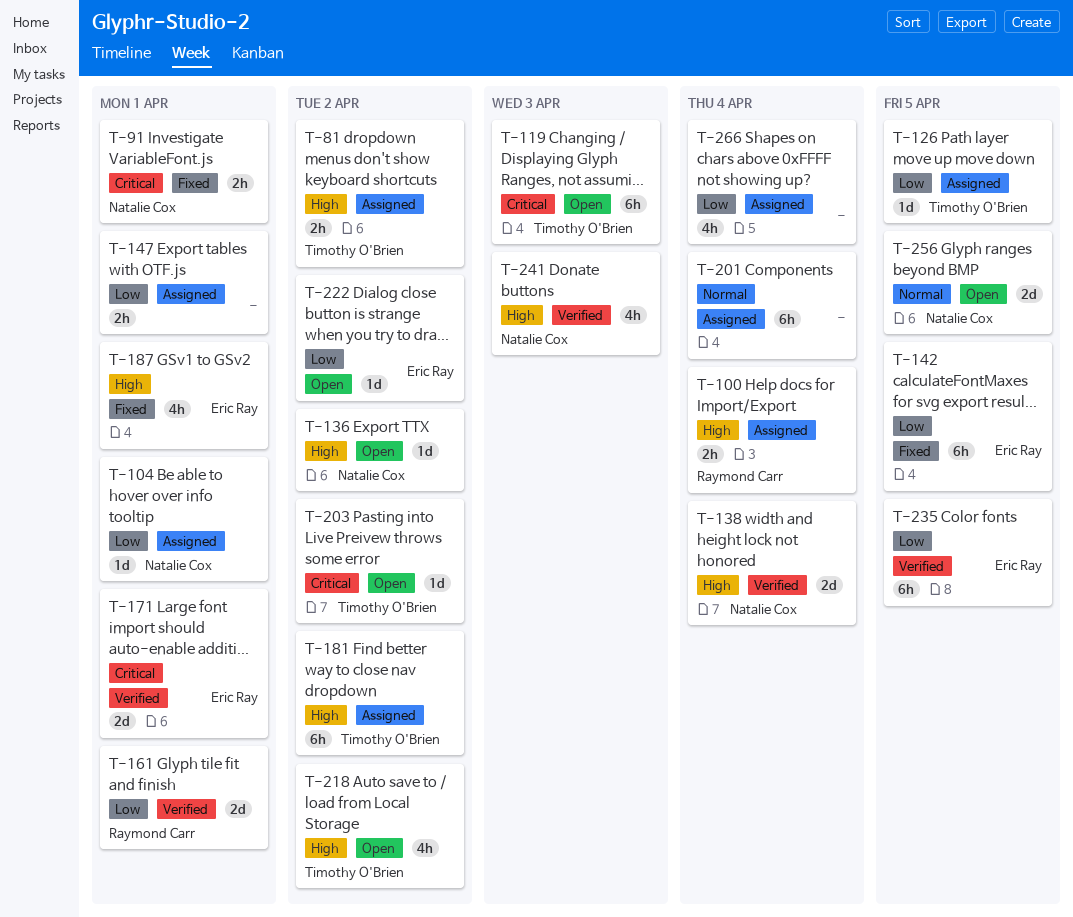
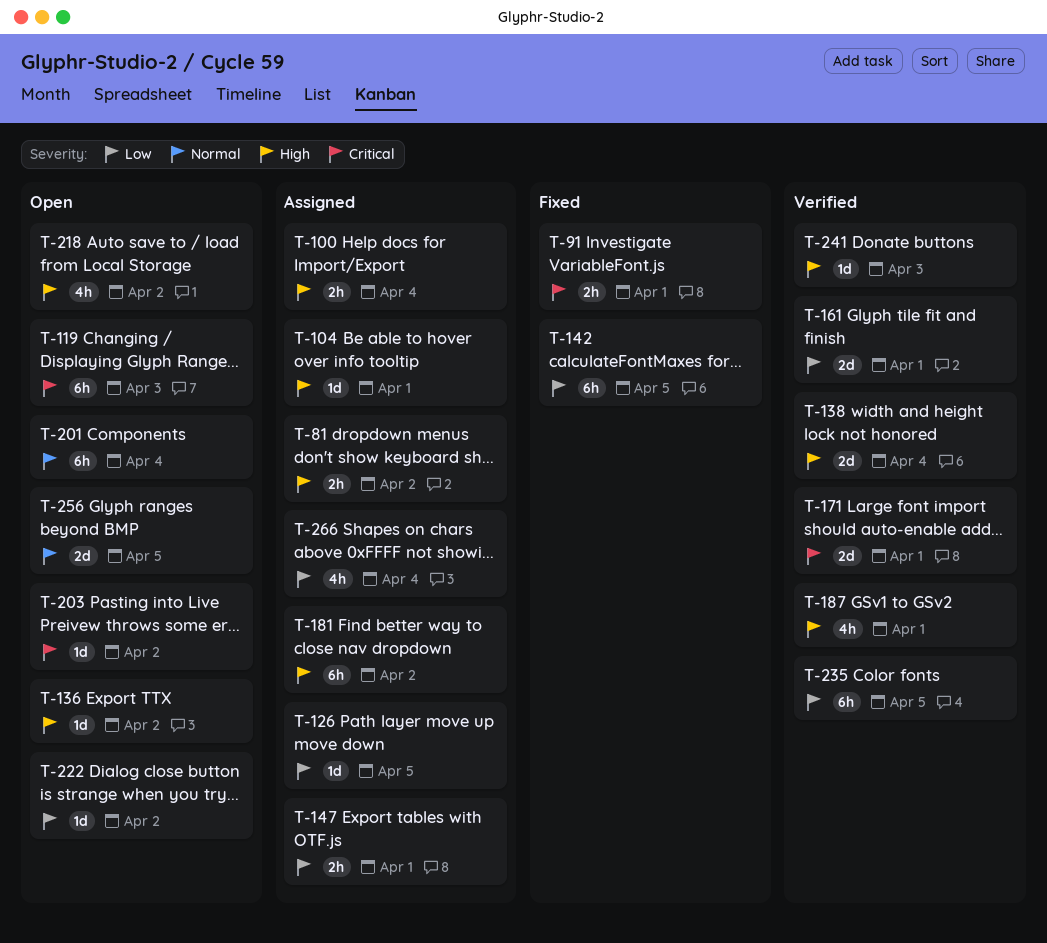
T-104, priority: Low -> High
T-187, status: Fixed -> Verified
T-201, status: Assigned -> Open
T-241, estimate: 4h -> 1d

